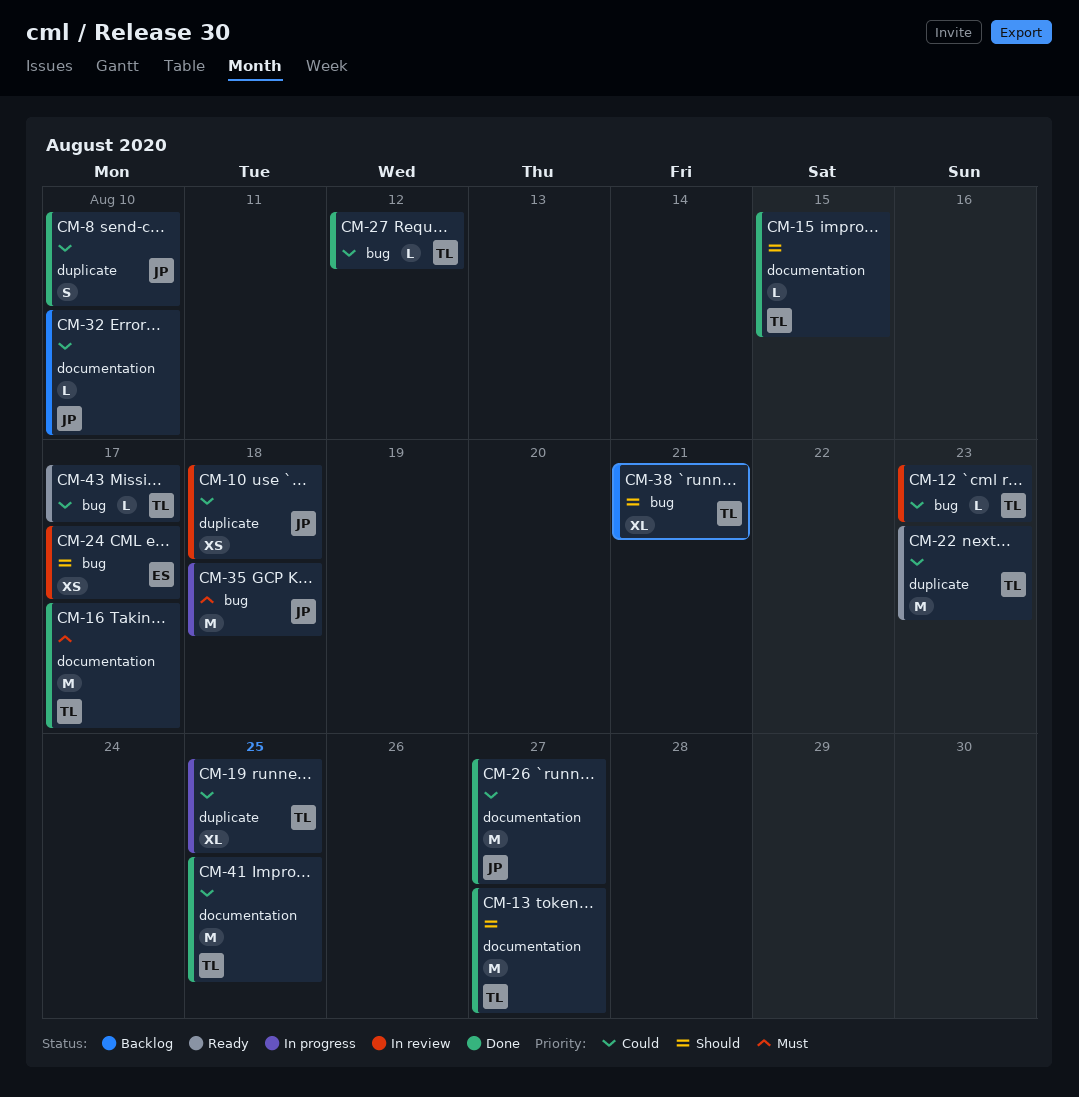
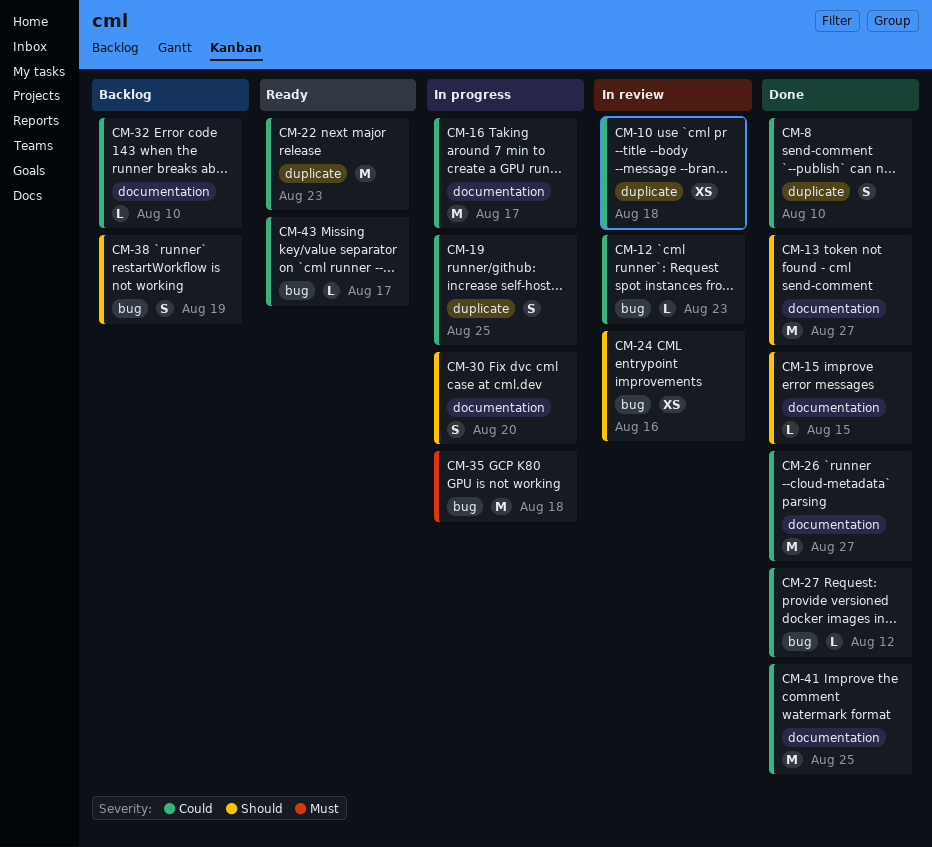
CM-16, status: Done -> In progress
CM-16, priority: Must -> Could
CM-19, estimate: XL -> S
CM-24, due: Aug 17 -> Aug 16
CM-30: none -> present
CM-38, estimate: XL -> S
CM-38, due: Aug 21 -> Aug 19

